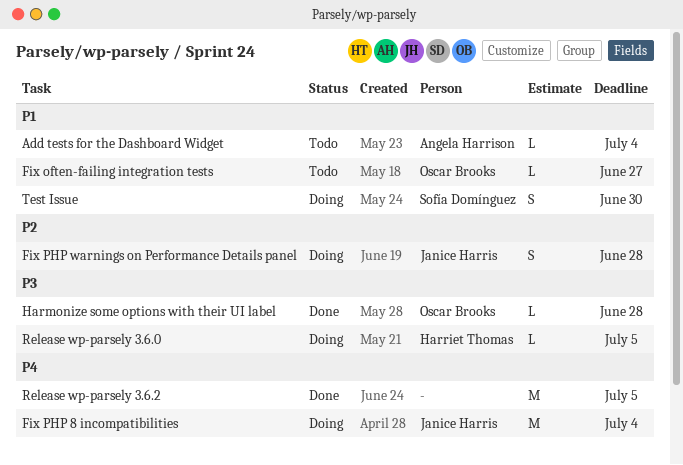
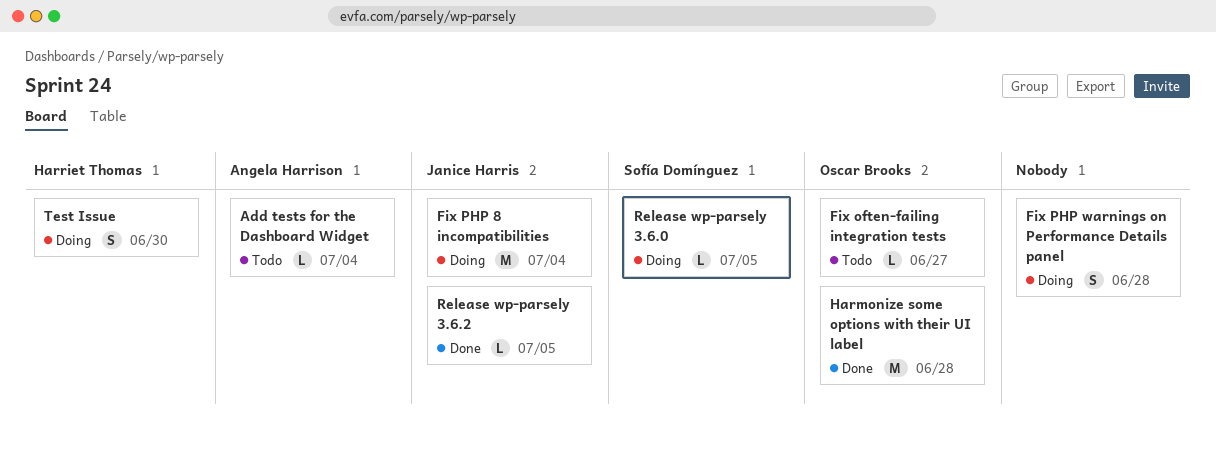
Fix PHP warnings on Performance Details panel, owner: Janice Harris -> none
Harmonize some options with their UI label, estimate: L -> M
Release wp-parsely 3.6.0, owner: Harriet Thomas -> Sofía Domínguez
Release wp-parsely 3.6.2, owner: none -> Janice Harris
Release wp-parsely 3.6.2, estimate: M -> L
Test Issue, owner: Sofía Domínguez -> Harriet Thomas

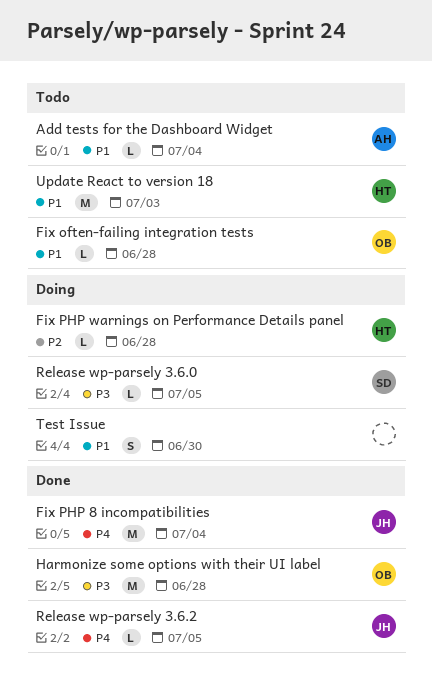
Fix often-failing integration tests, due: Jun 27 -> Jun 28
Fix PHP 8 incompatibilities, status: Doing -> Done
Fix PHP warnings on Performance Details panel, owner: none -> Harriet Thomas
Fix PHP warnings on Performance Details panel, estimate: S -> L
Test Issue, owner: Harriet Thomas -> none
Update React to version 18: none -> present

